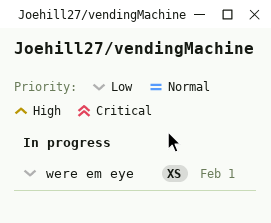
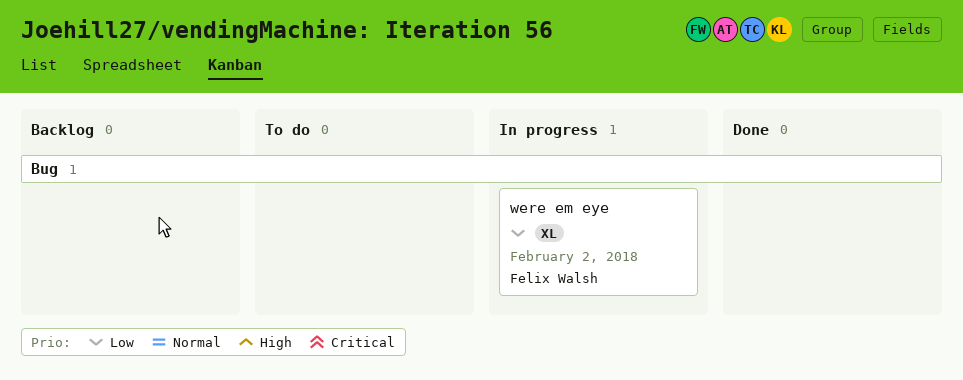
were em eye, estimate: XS -> XL
were em eye, due: Feb 1 -> Feb 2

